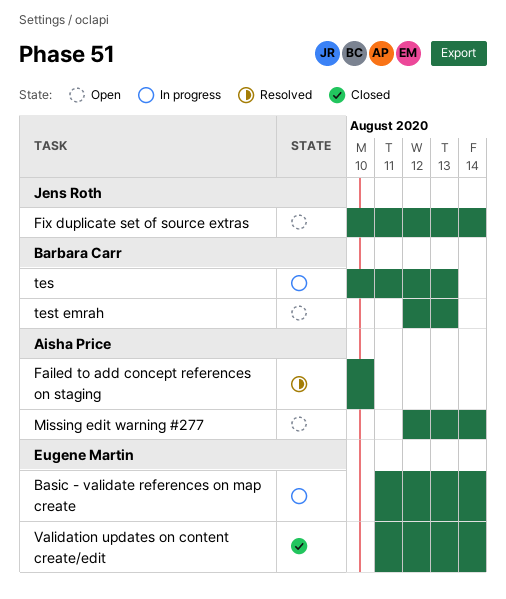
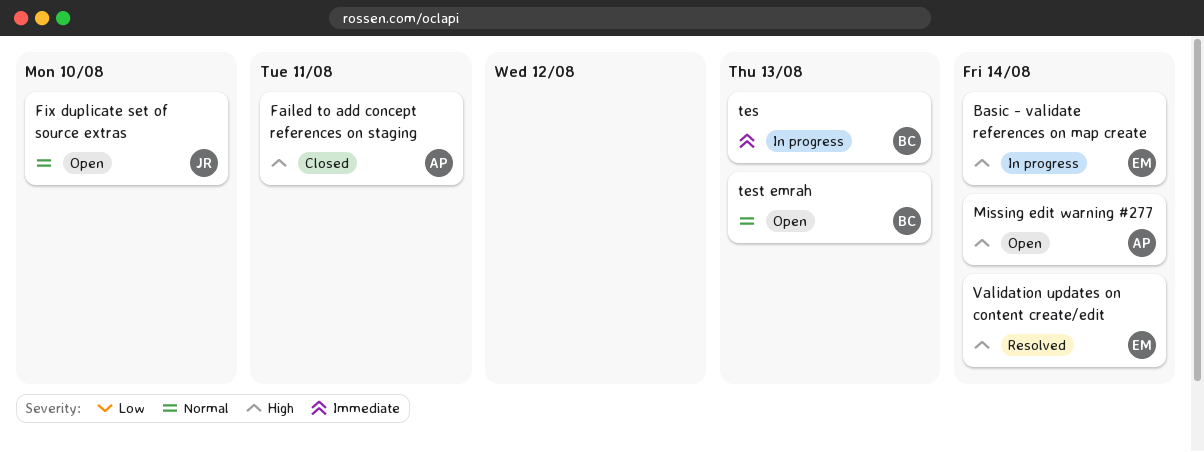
Failed to add concept references on staging, status: Resolved -> Closed
Failed to add concept references on staging, due: Aug 10 -> Aug 11
Fix duplicate set of source extras, due: Aug 14 -> Aug 10
Validation updates on content create/edit, status: Closed -> Resolved

